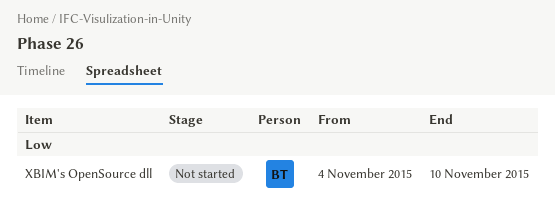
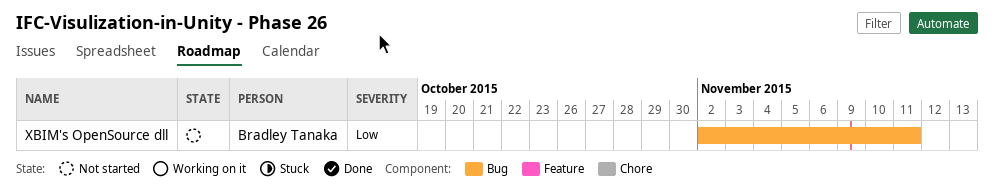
XBIM's OpenSource dll, start: Nov 4 -> Nov 2
XBIM's OpenSource dll, due: Nov 10 -> Nov 11

